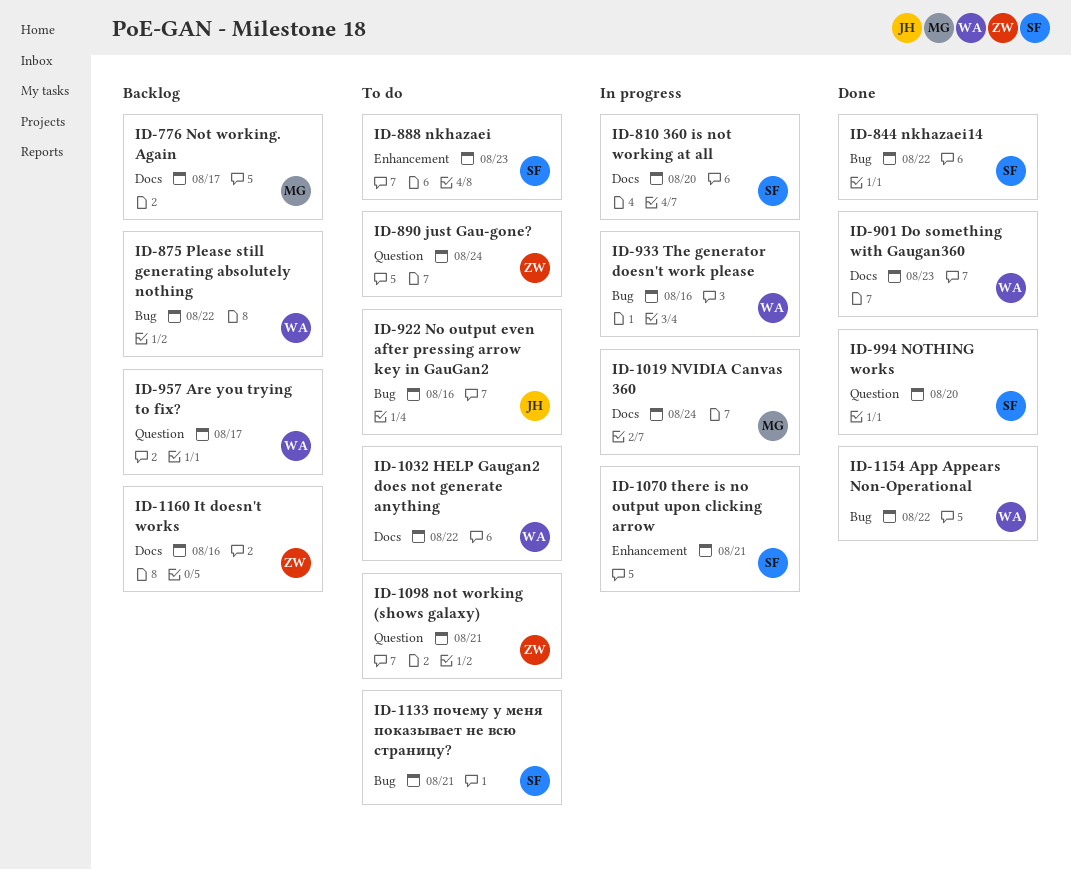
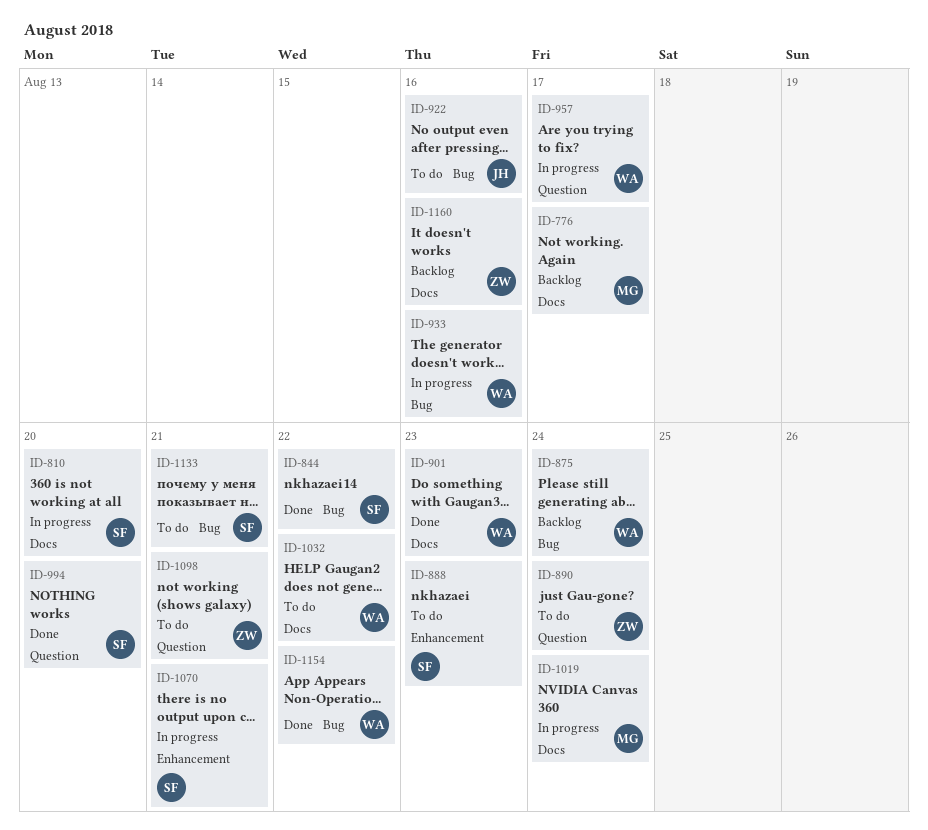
ID-875, due: Aug 22 -> Aug 24
ID-957, status: Backlog -> In progress

